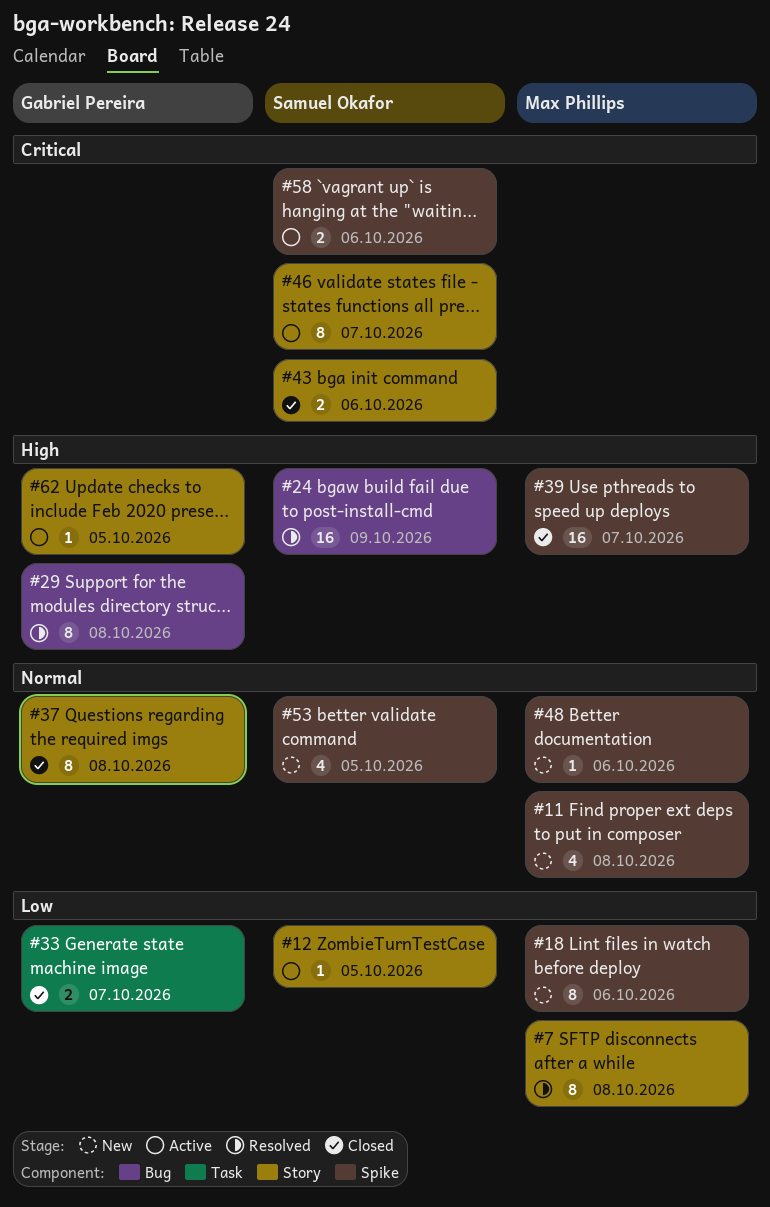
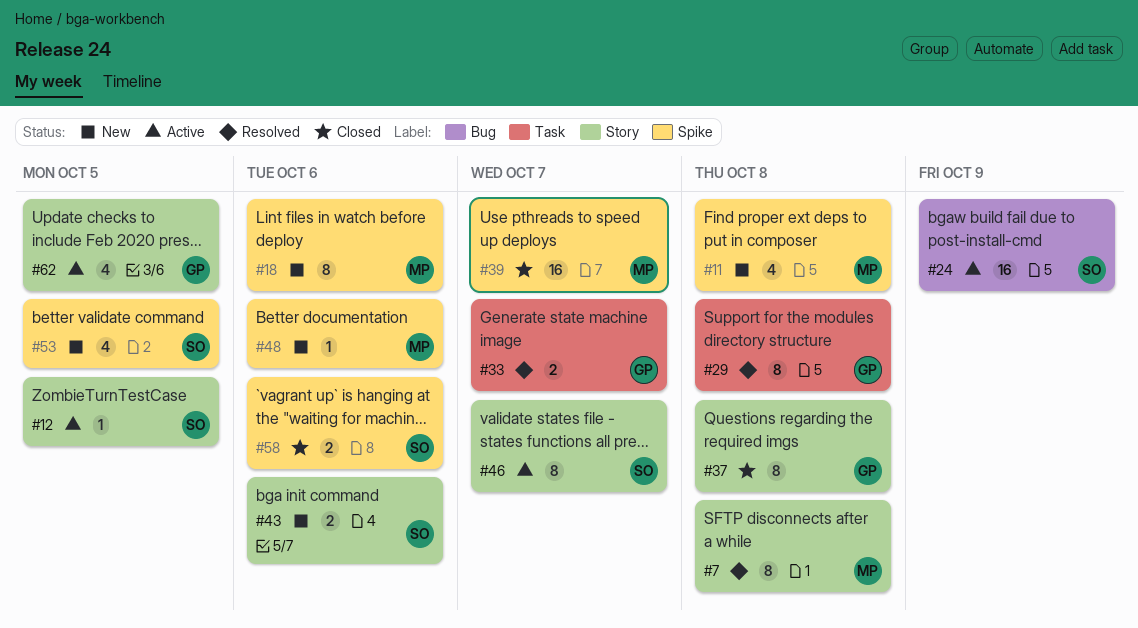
#24, status: Resolved -> Active
#29, label: Bug -> Task
#33, status: Closed -> Resolved
#43, status: Closed -> New
#58, status: Active -> Closed
#62, estimate: 1 -> 4

